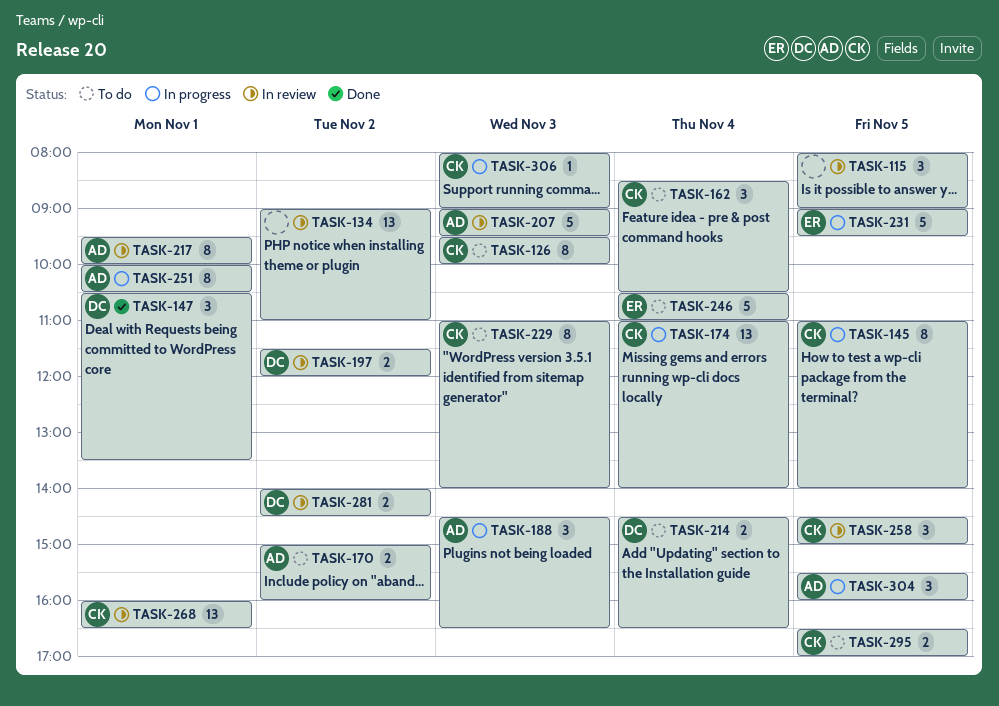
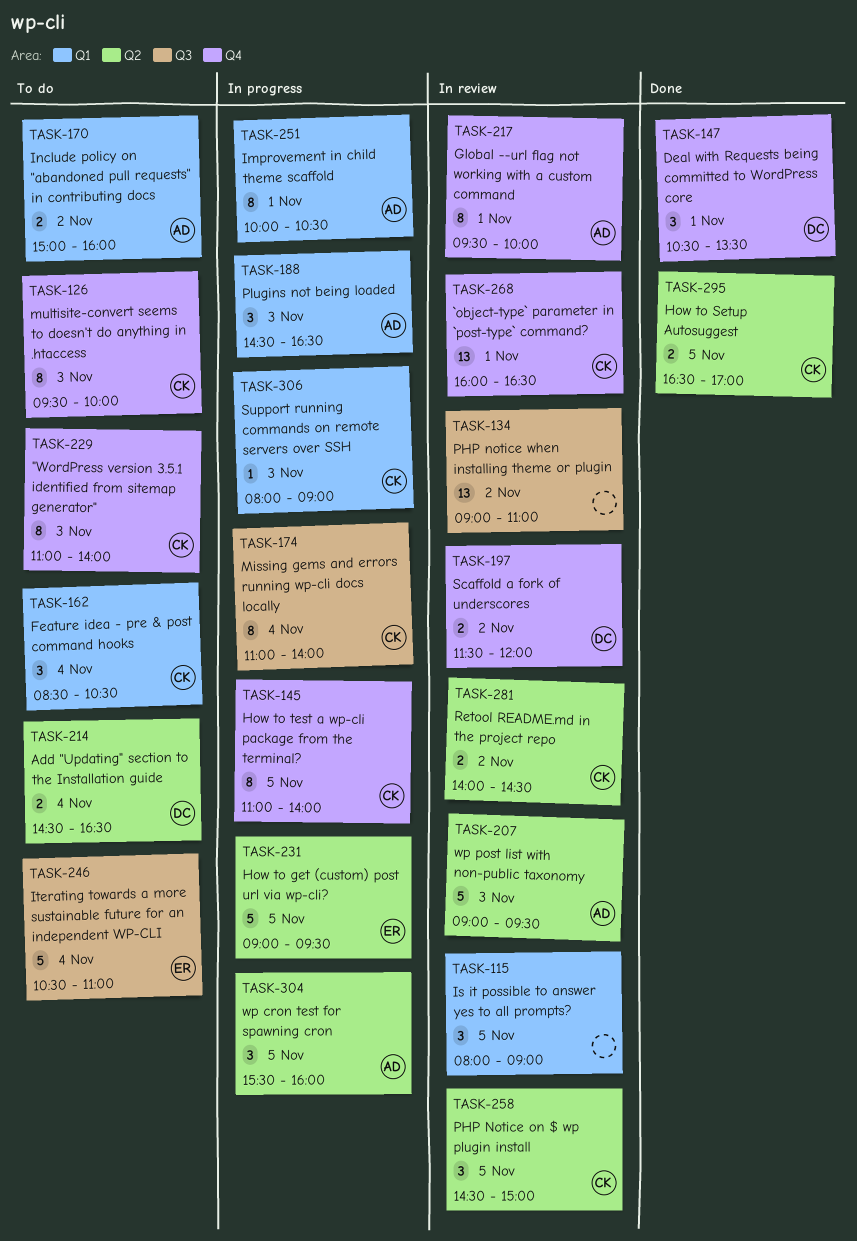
TASK-174, estimate: 13 -> 8
TASK-281, owner: DC -> CK
TASK-295, status: To do -> Done

